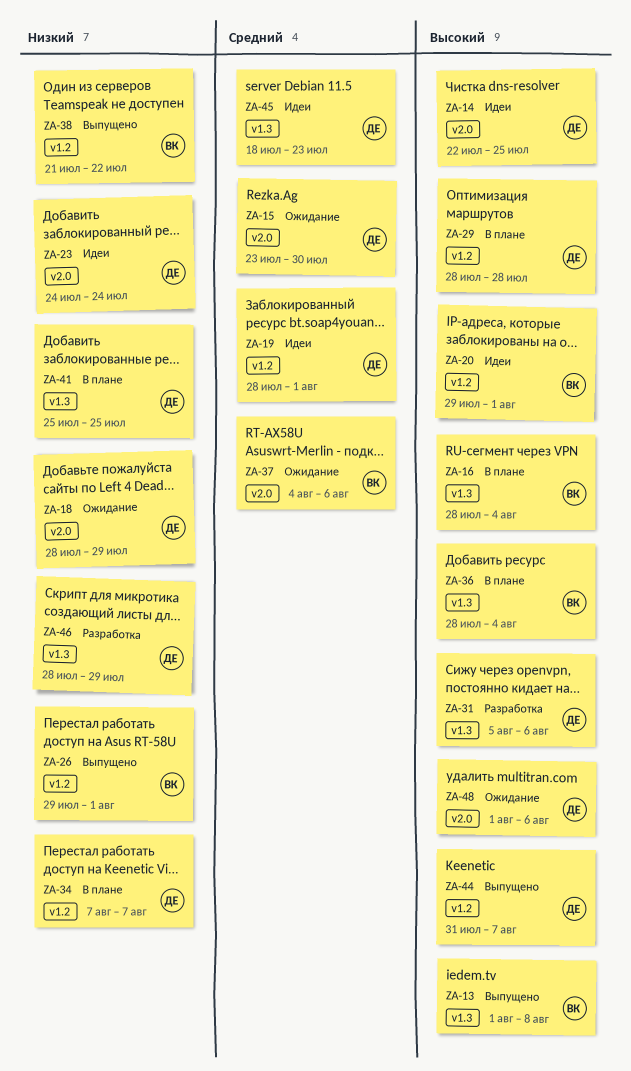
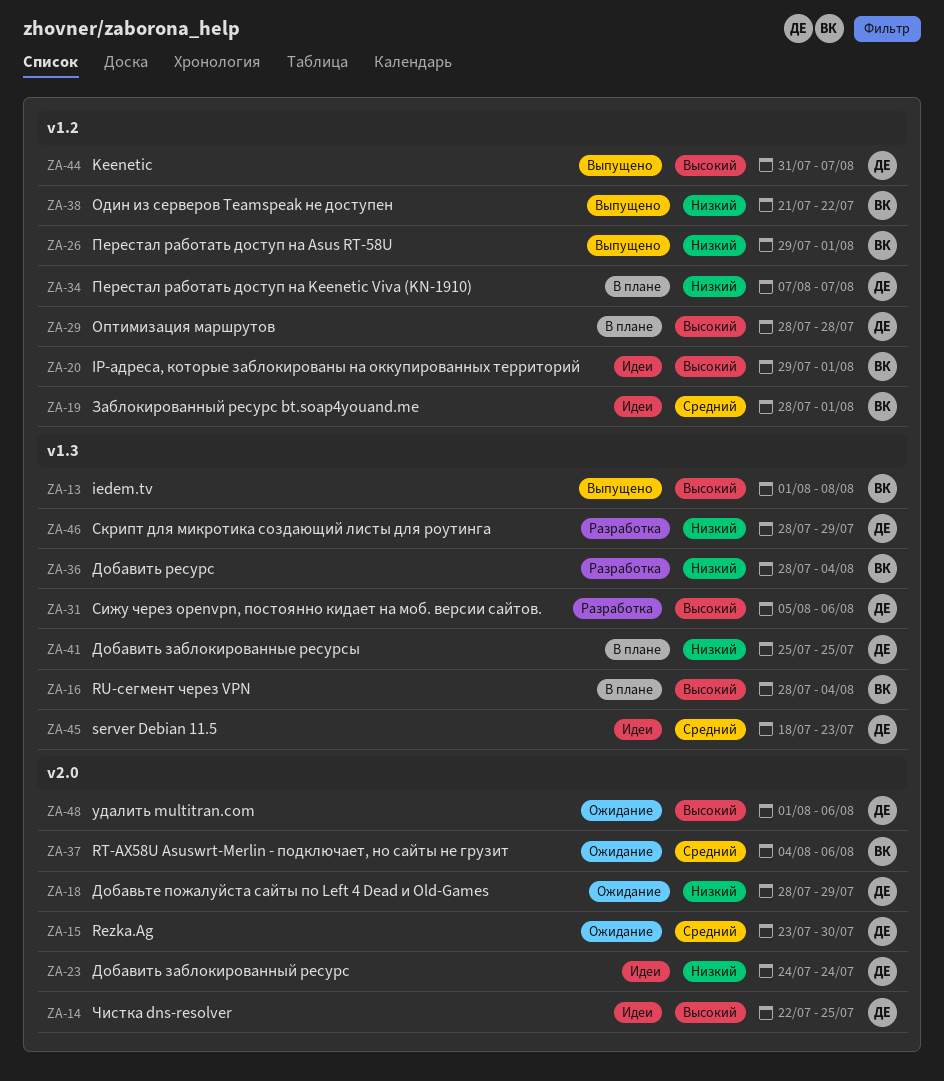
ZA-19, owner: ДЕ -> ВК
ZA-36, status: В плане -> Разработка
ZA-36, priority: Высокий -> Низкий

